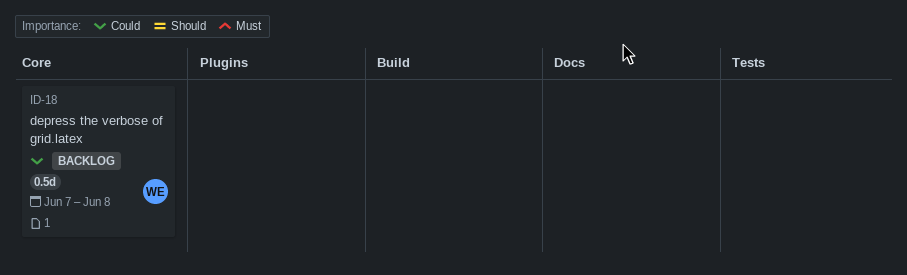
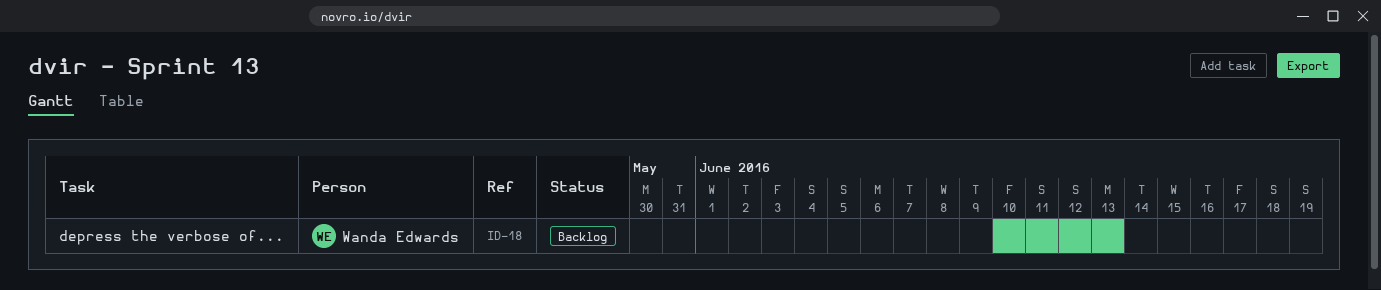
ID-18, start: Jun 7 -> Jun 10
ID-18, due: Jun 8 -> Jun 13

